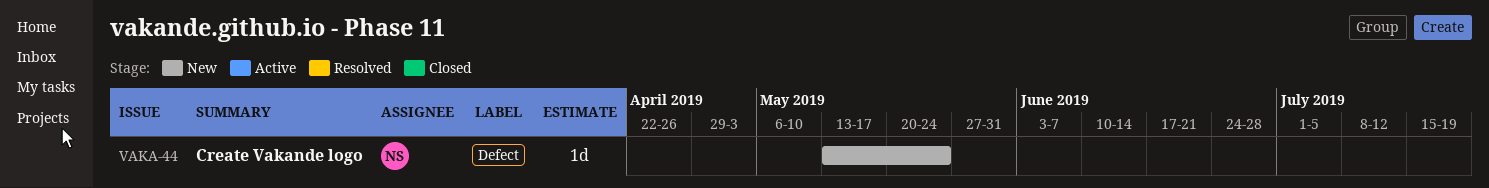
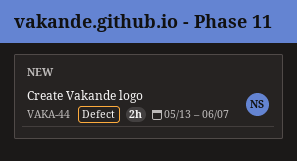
VAKA-44, estimate: 1d -> 2h
VAKA-44, due: May 24 -> Jun 7

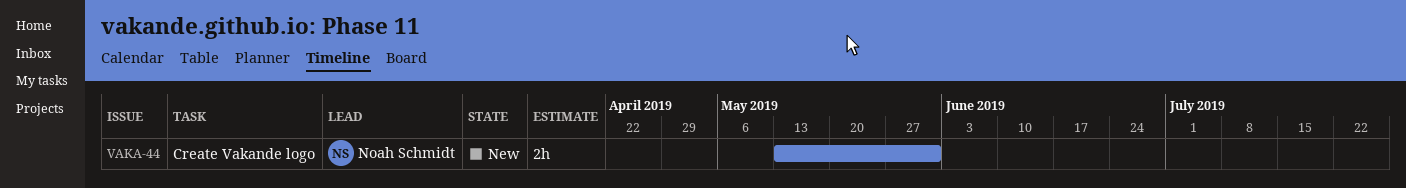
VAKA-44, due: Jun 7 -> May 31

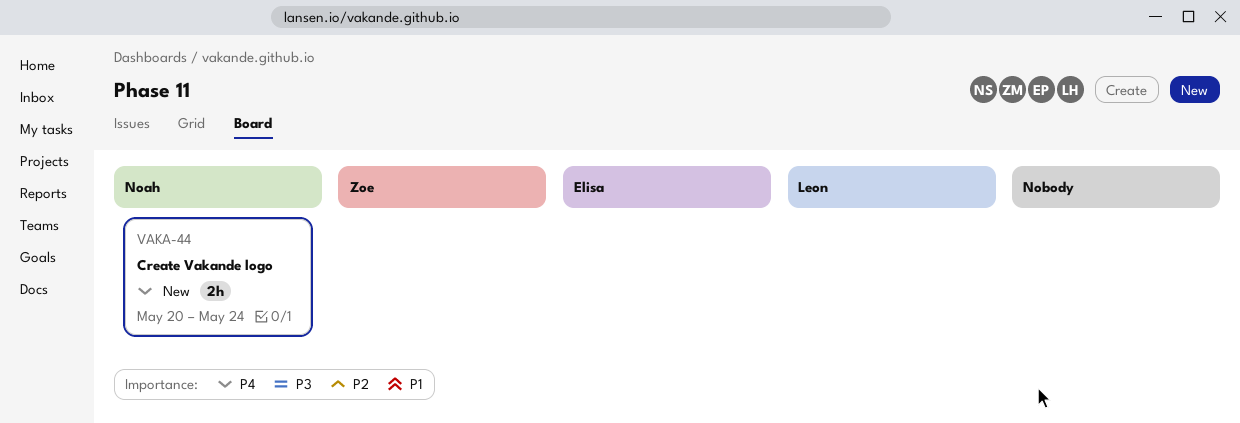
VAKA-44, start: May 13 -> May 20
VAKA-44, due: May 31 -> May 24

